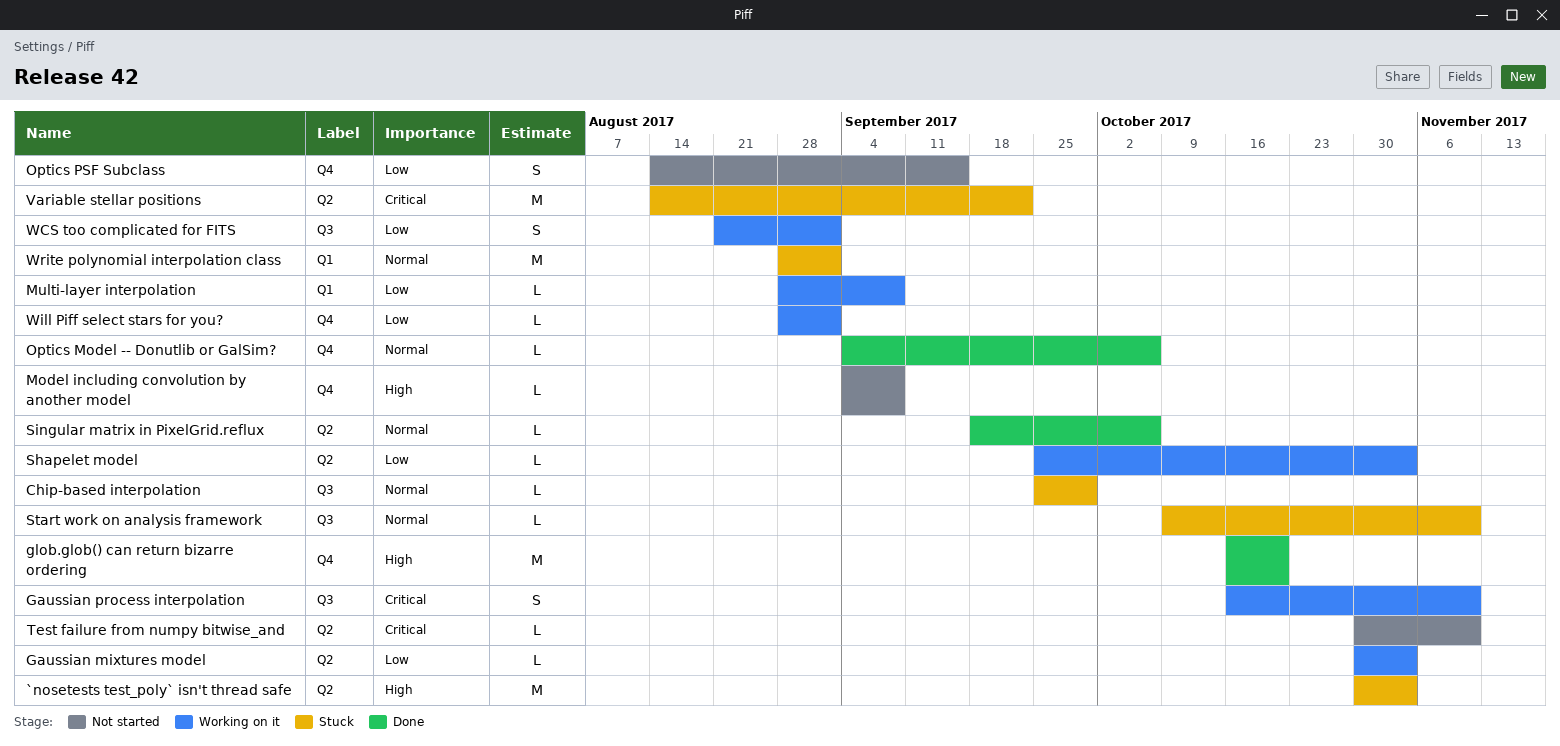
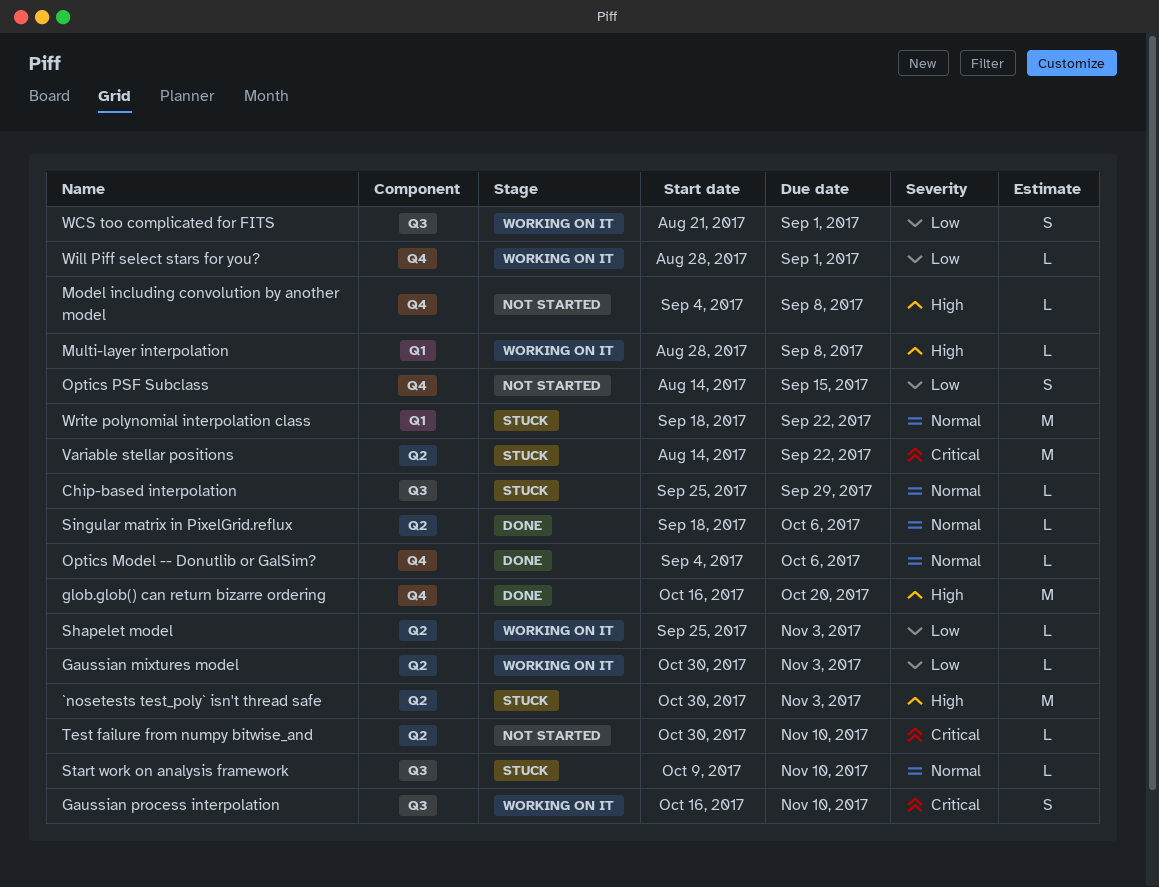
Multi-layer interpolation, priority: Low -> High
Write polynomial interpolation class, start: Aug 28 -> Sep 18
Write polynomial interpolation class, due: Sep 1 -> Sep 22

